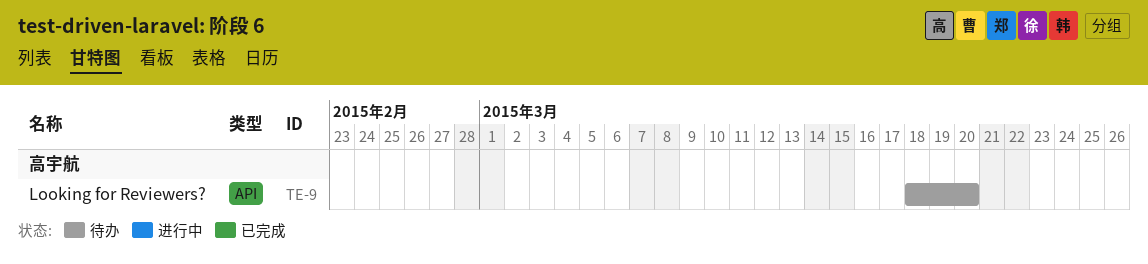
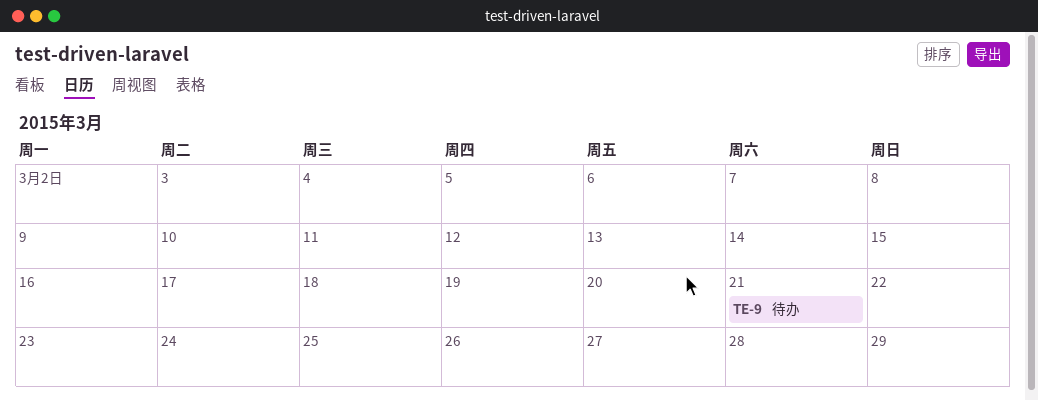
TE-9, due: Mar 20 -> Mar 21

